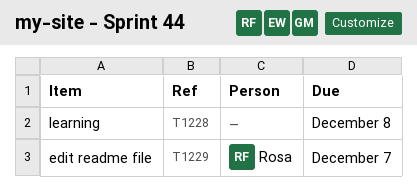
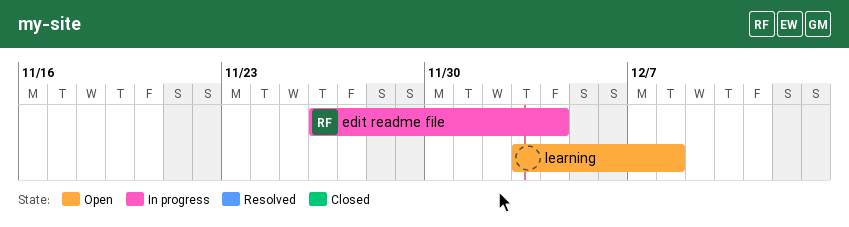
edit readme file, due: Dec 7 -> Dec 4

